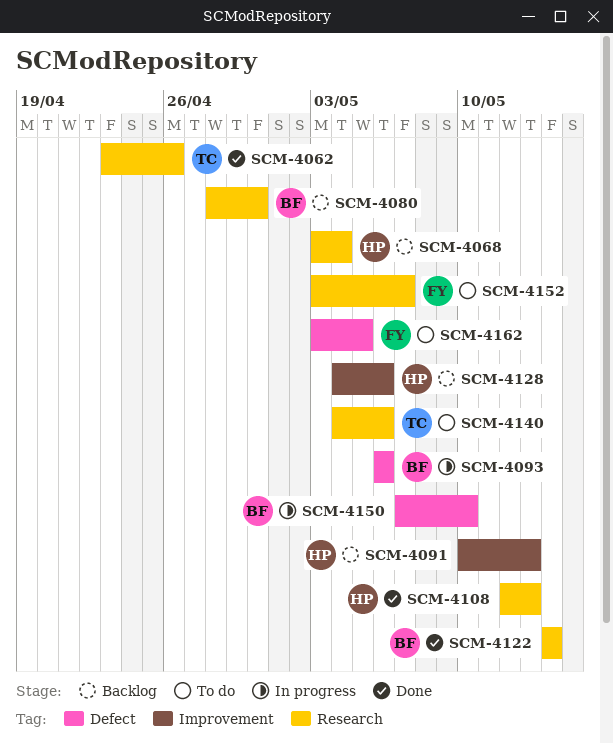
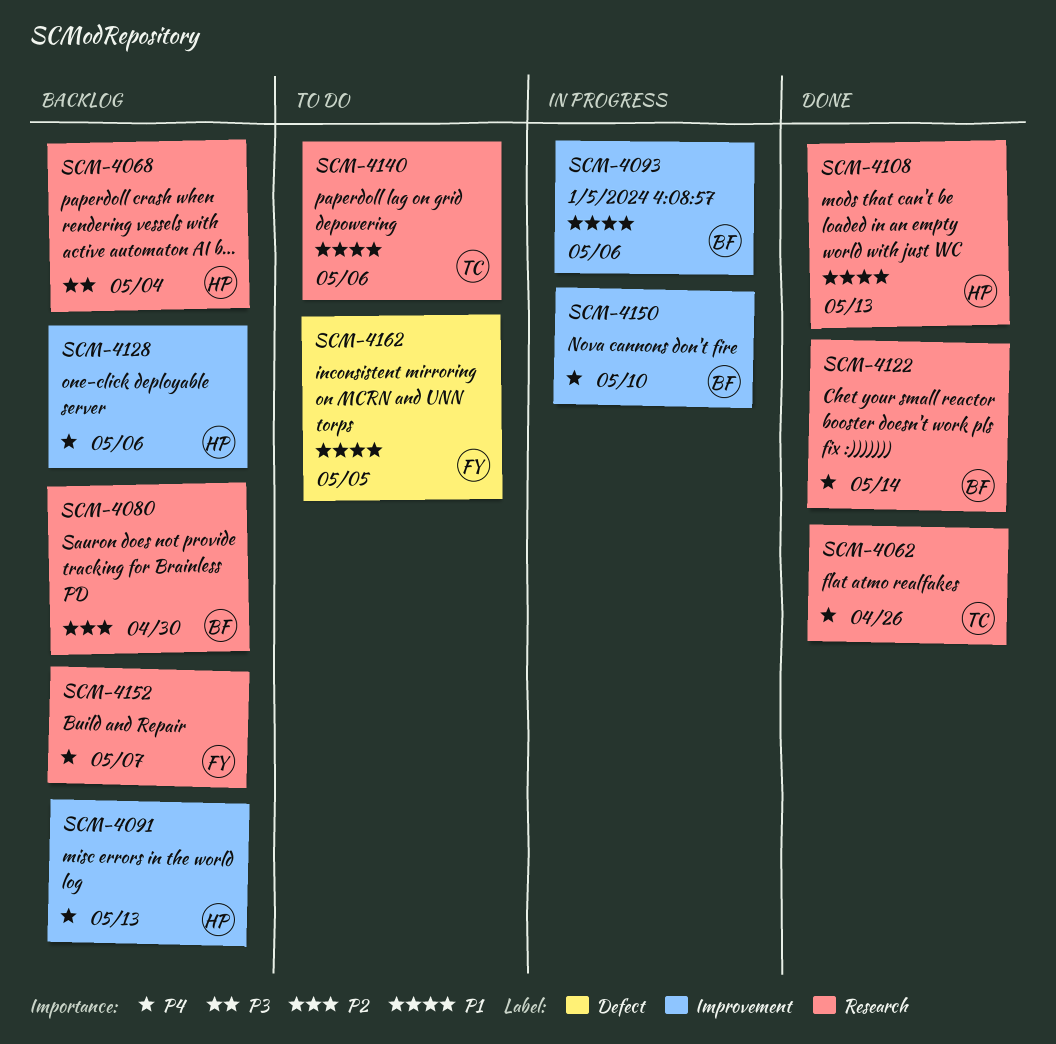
SCM-4093, label: Defect -> Improvement
SCM-4150, label: Defect -> Improvement
SCM-4152, status: To do -> Backlog

